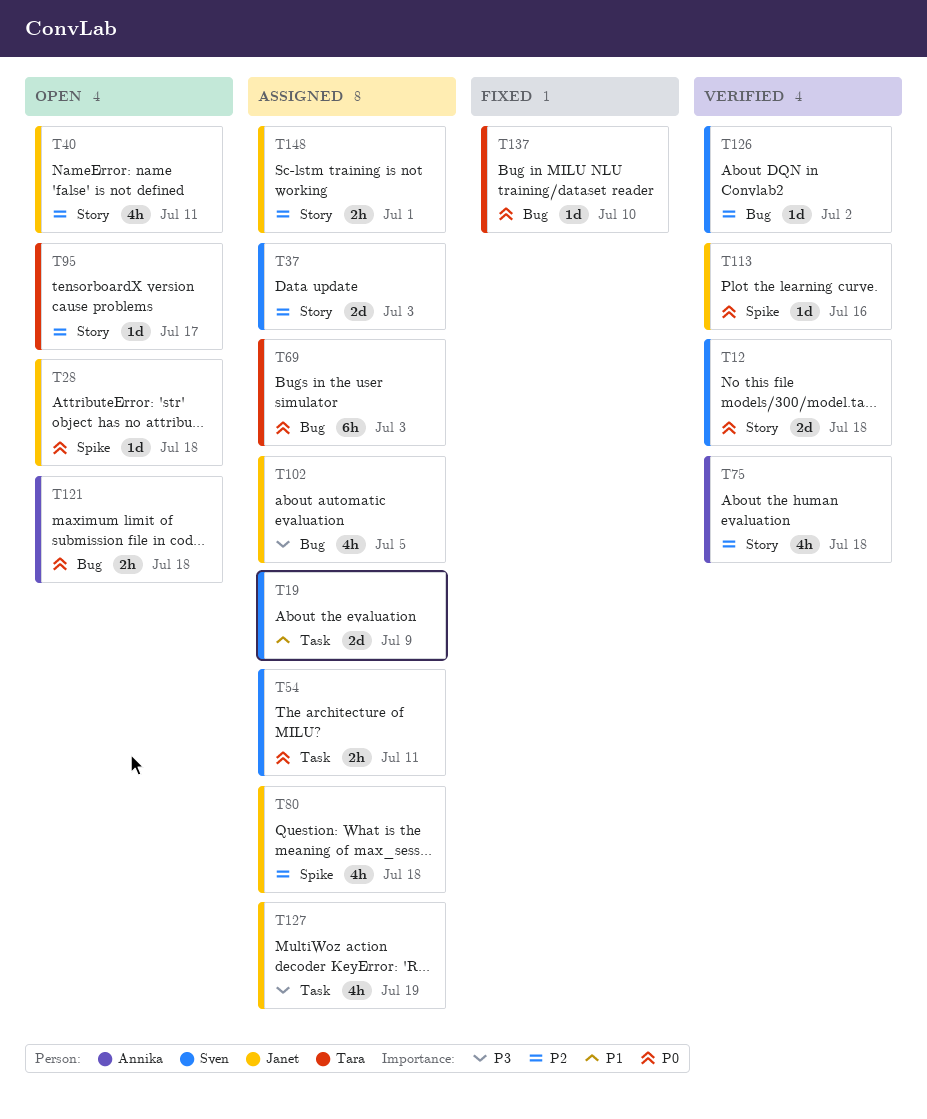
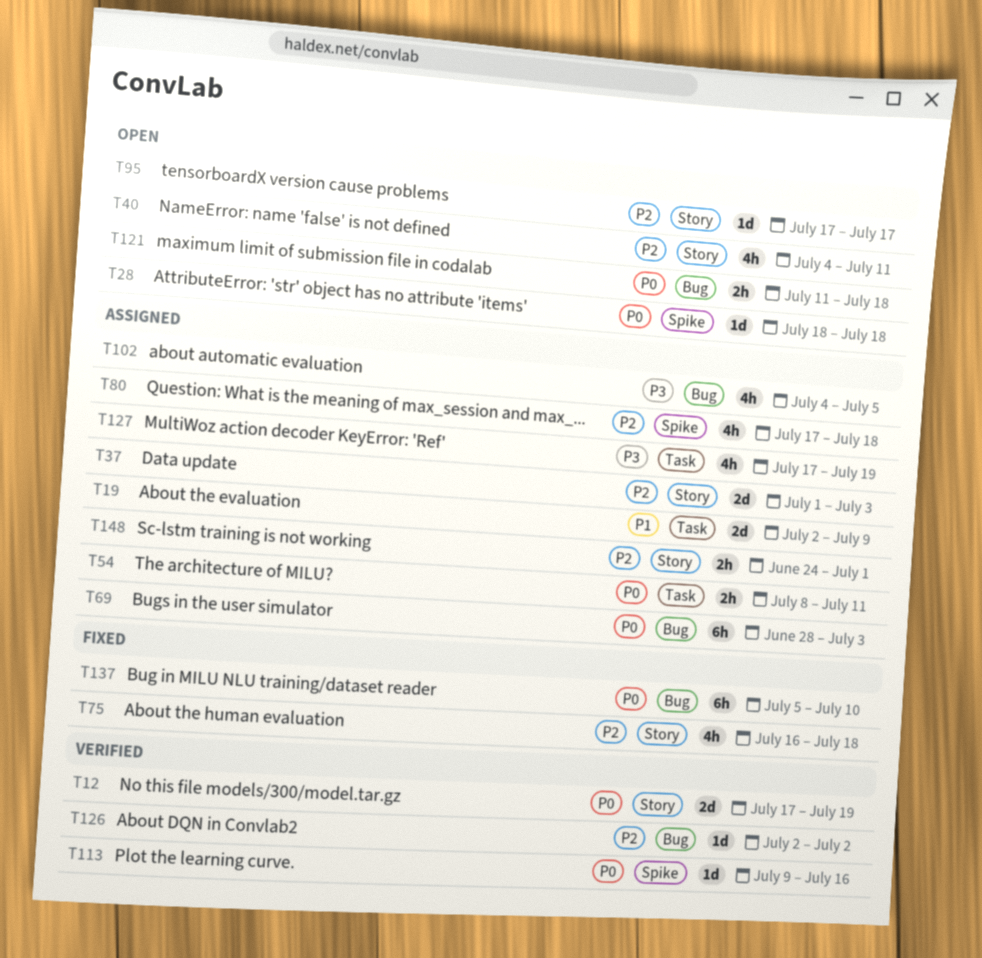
T12, due: Jul 18 -> Jul 19
T75, status: Verified -> Fixed
T137, estimate: 1d -> 6h

